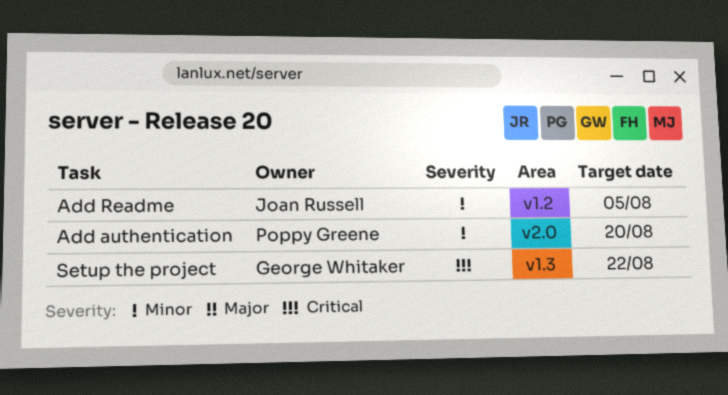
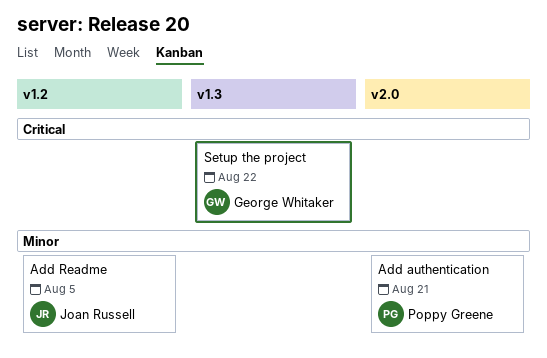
Add authentication, due: Aug 20 -> Aug 21

